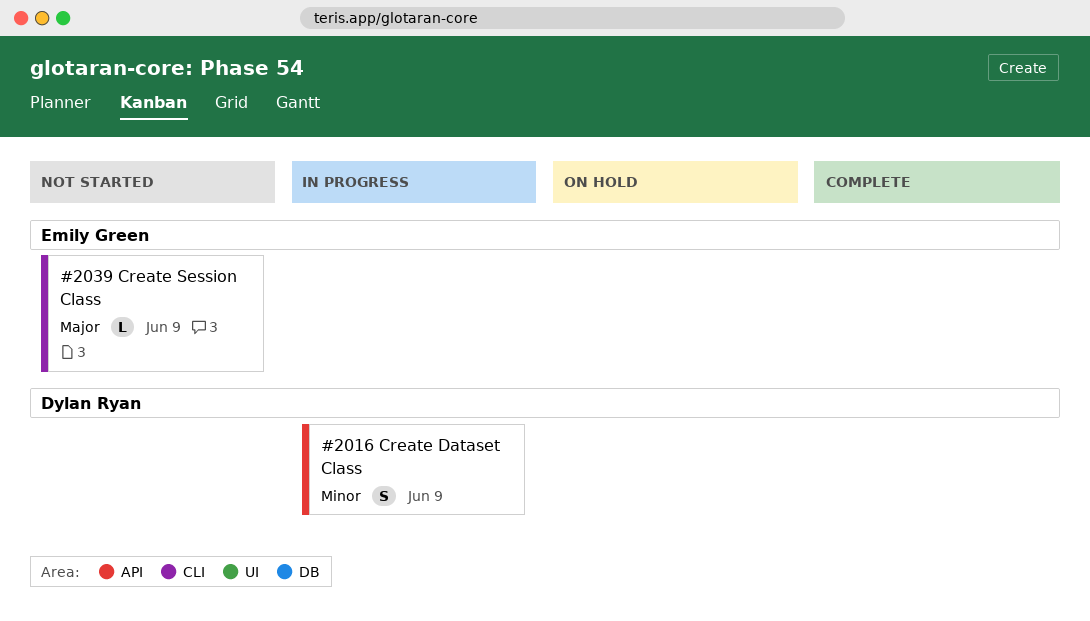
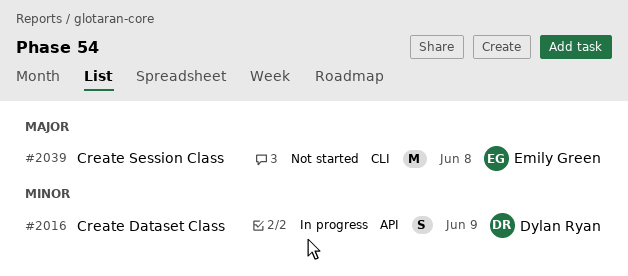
#2039, estimate: L -> M
#2039, due: Jun 9 -> Jun 8

